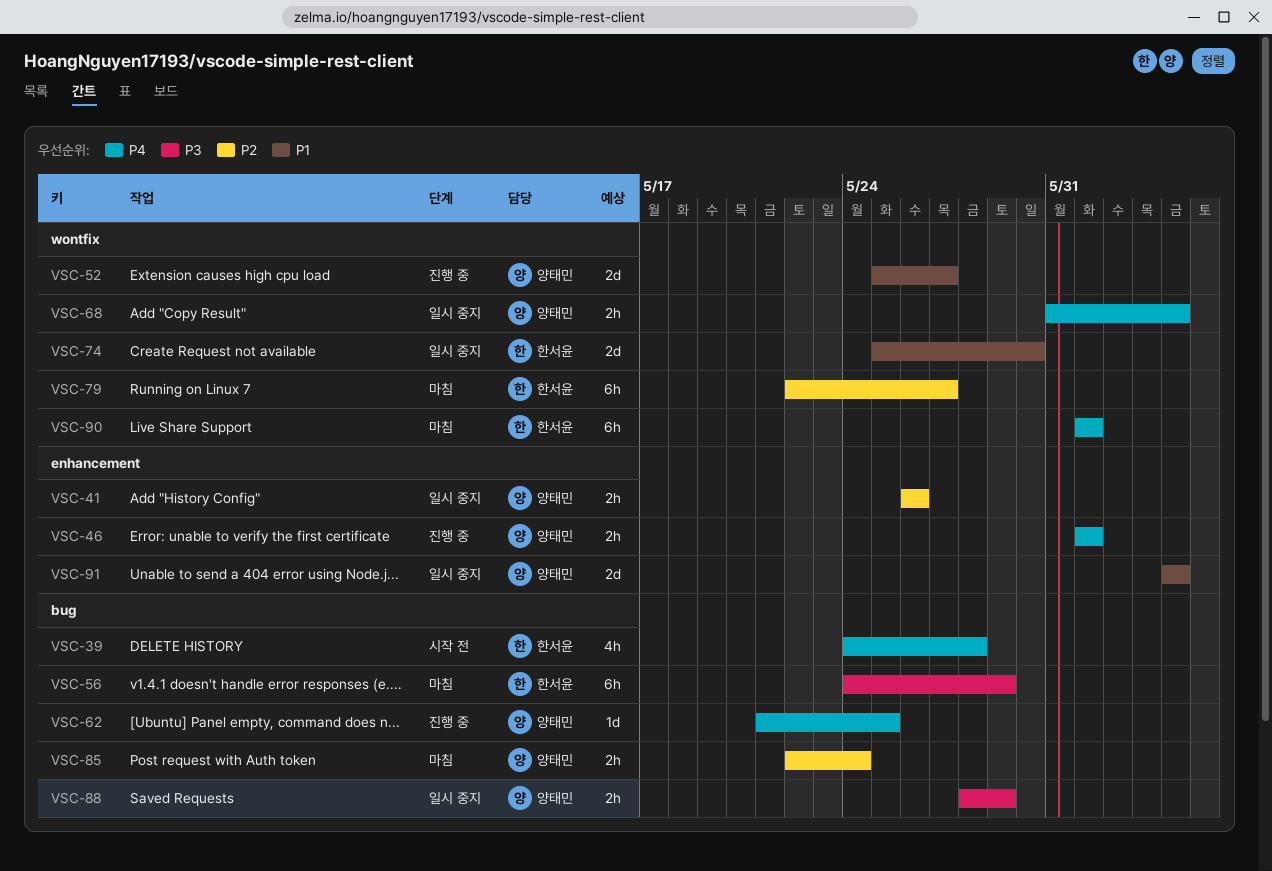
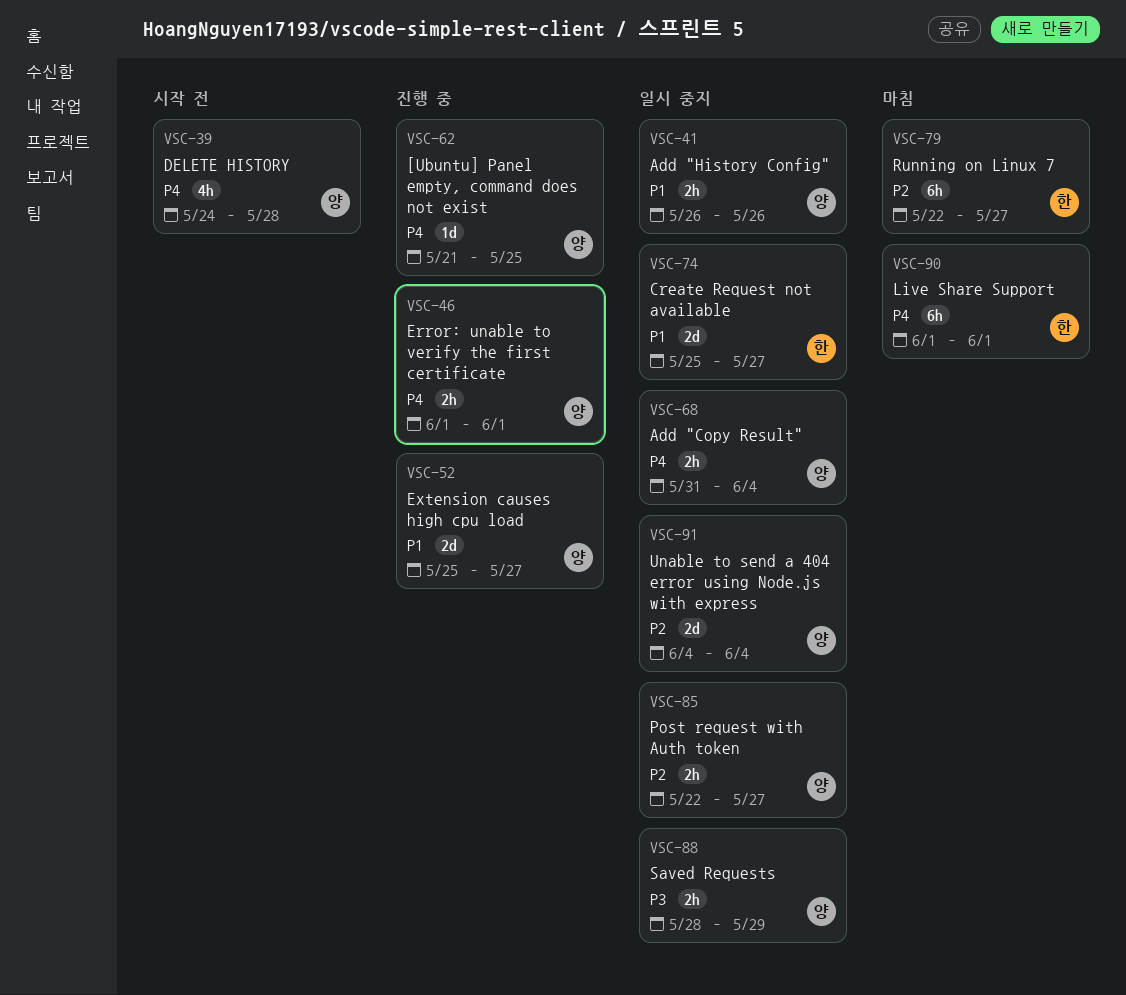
VSC-39, owner: 한서윤 -> 양태민
VSC-41, priority: P2 -> P1
VSC-56: present -> none
VSC-74, due: May 30 -> May 27
VSC-85, status: 마침 -> 일시 중지
VSC-85, due: May 24 -> May 27
VSC-91, priority: P1 -> P2

